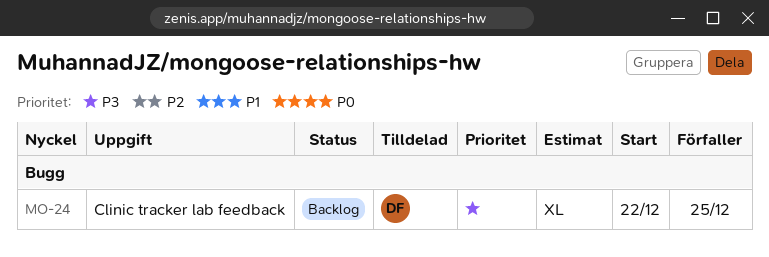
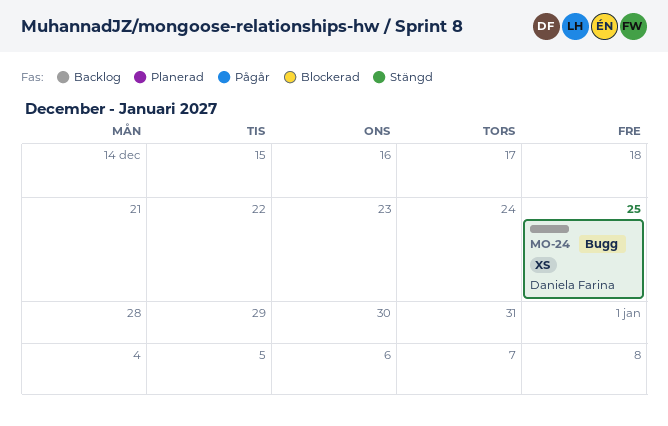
MO-24, estimate: XL -> XS

